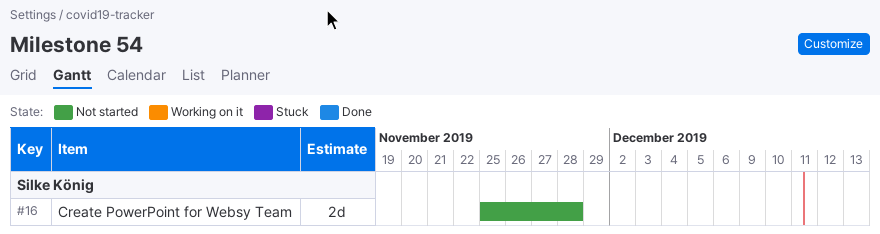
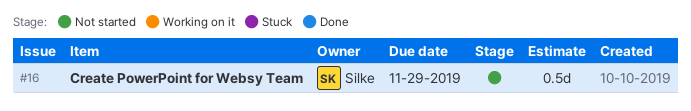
#16, estimate: 2d -> 0.5d
#16, due: Nov 28 -> Nov 29

